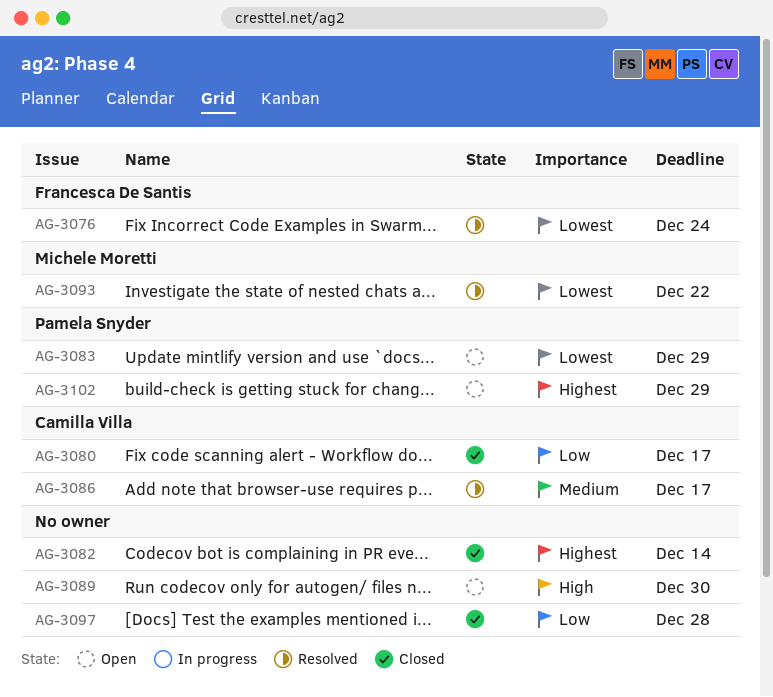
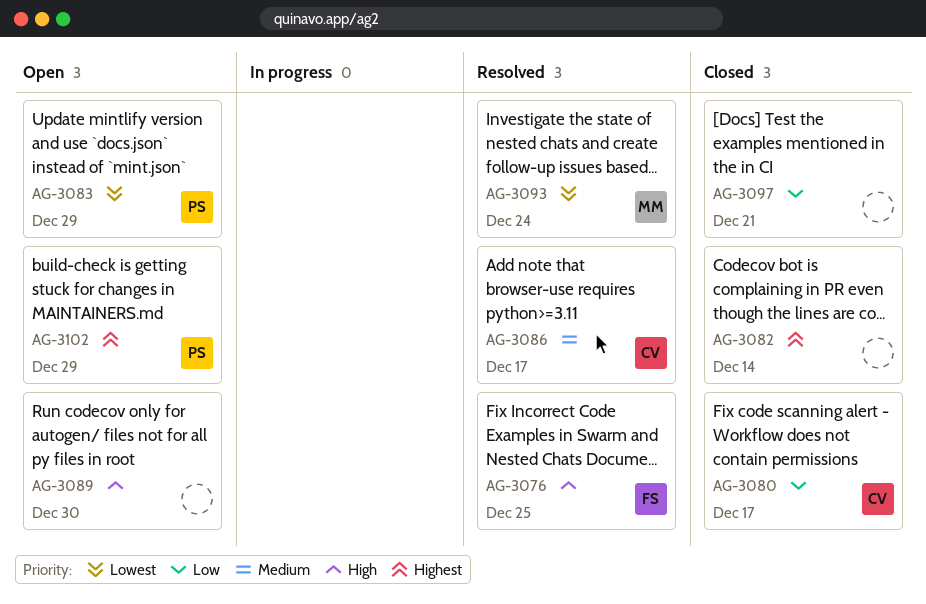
AG-3076, priority: Lowest -> High
AG-3076, due: Dec 24 -> Dec 25
AG-3093, due: Dec 22 -> Dec 24
AG-3097, due: Dec 28 -> Dec 21

